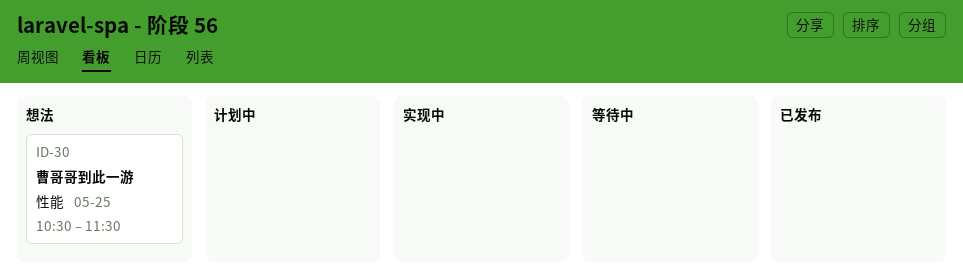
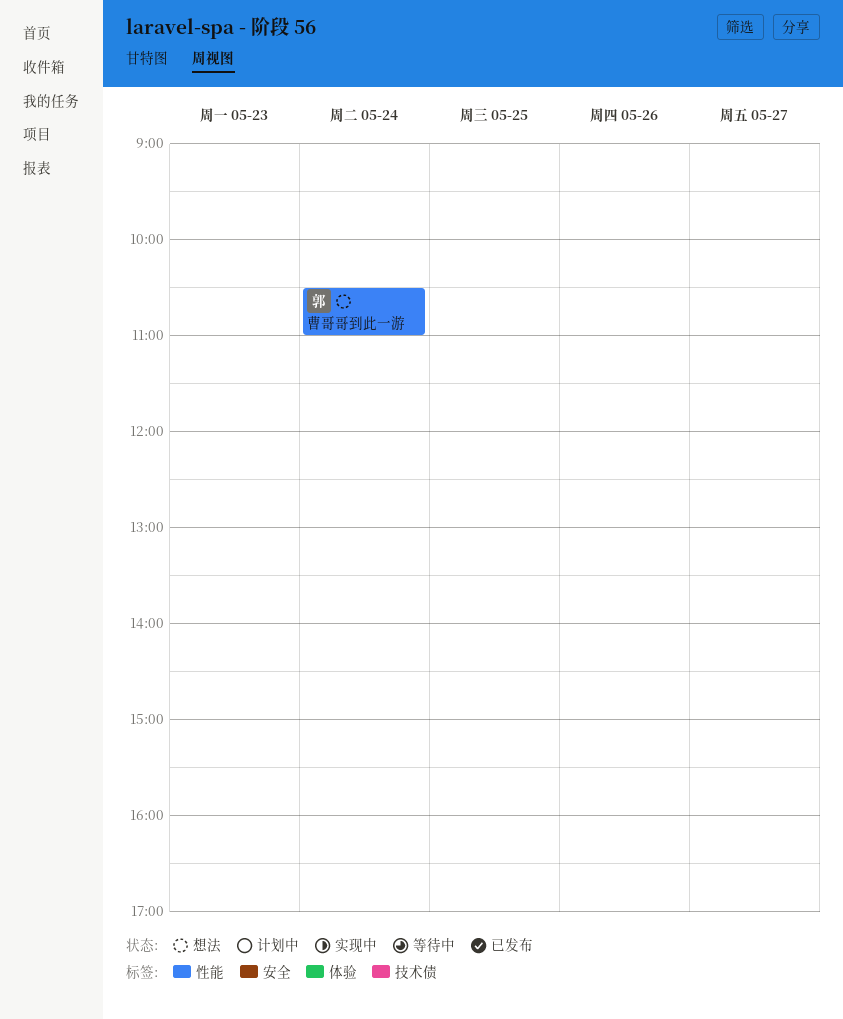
曹哥哥到此一游, day: May 25 -> May 24
曹哥哥到此一游, ends: 11:30 -> 11:00

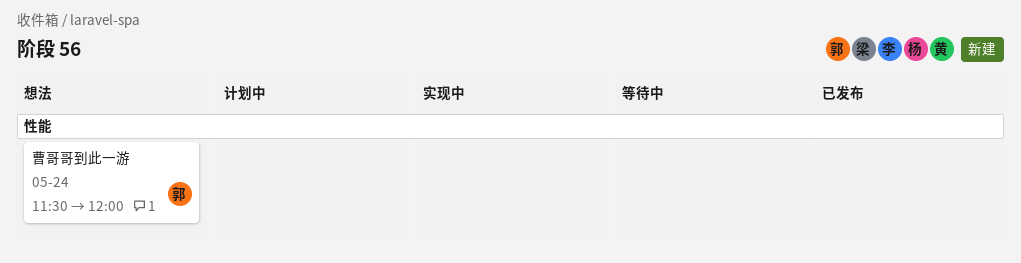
曹哥哥到此一游, begins: 10:30 -> 11:30
曹哥哥到此一游, ends: 11:00 -> 12:00

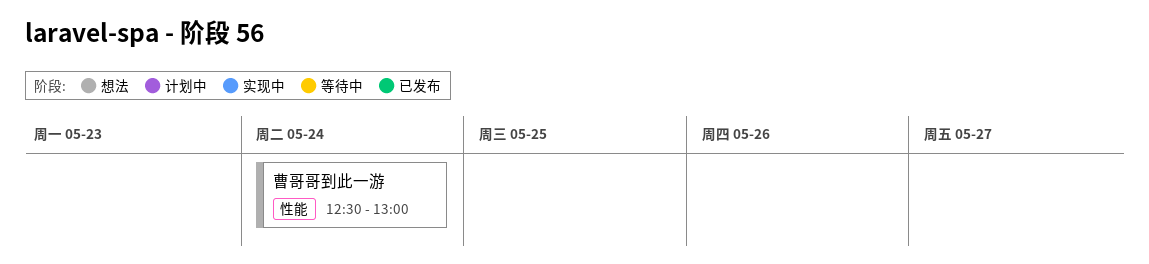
曹哥哥到此一游, begins: 11:30 -> 12:30
曹哥哥到此一游, ends: 12:00 -> 13:00

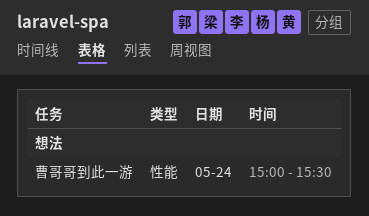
曹哥哥到此一游, begins: 12:30 -> 15:00
曹哥哥到此一游, ends: 13:00 -> 15:30

